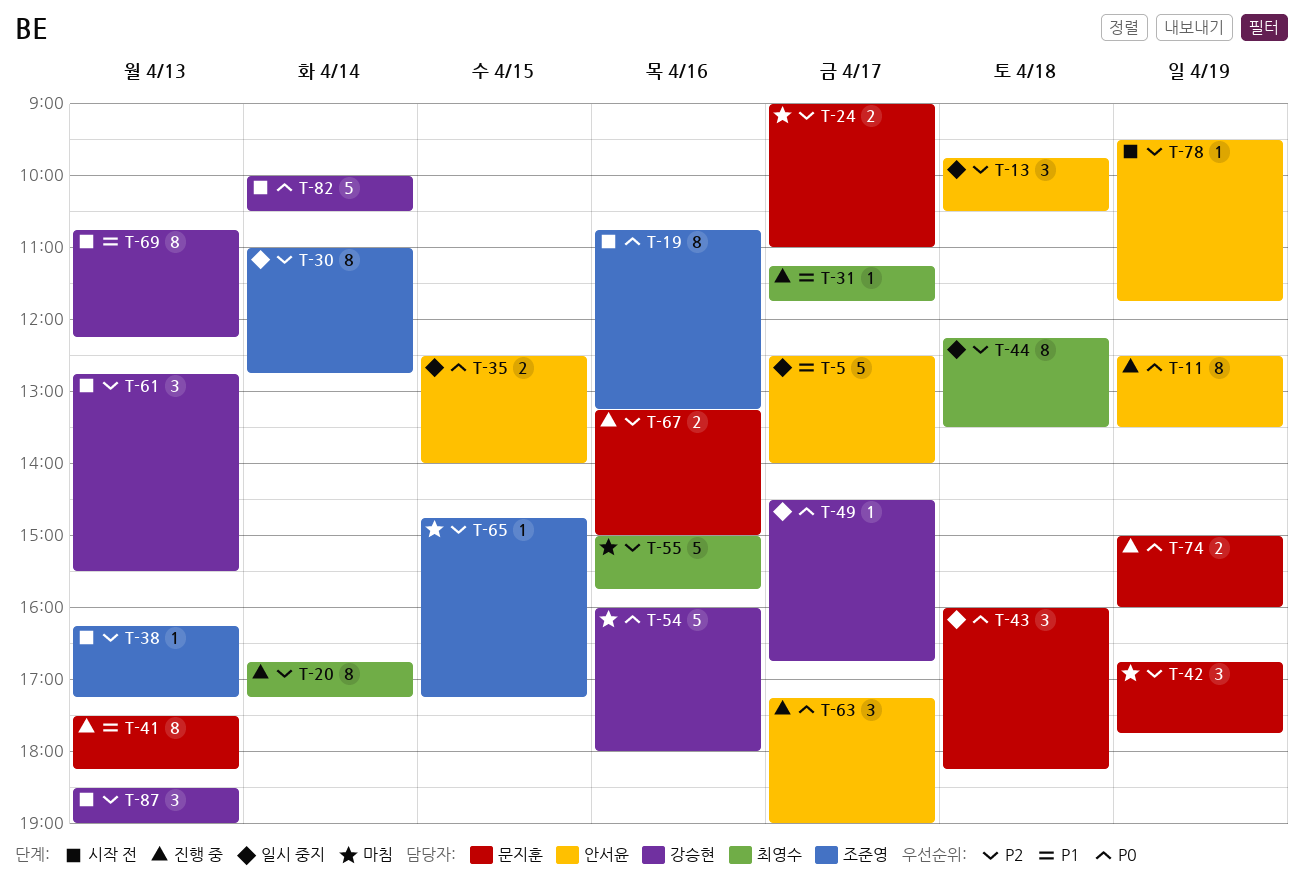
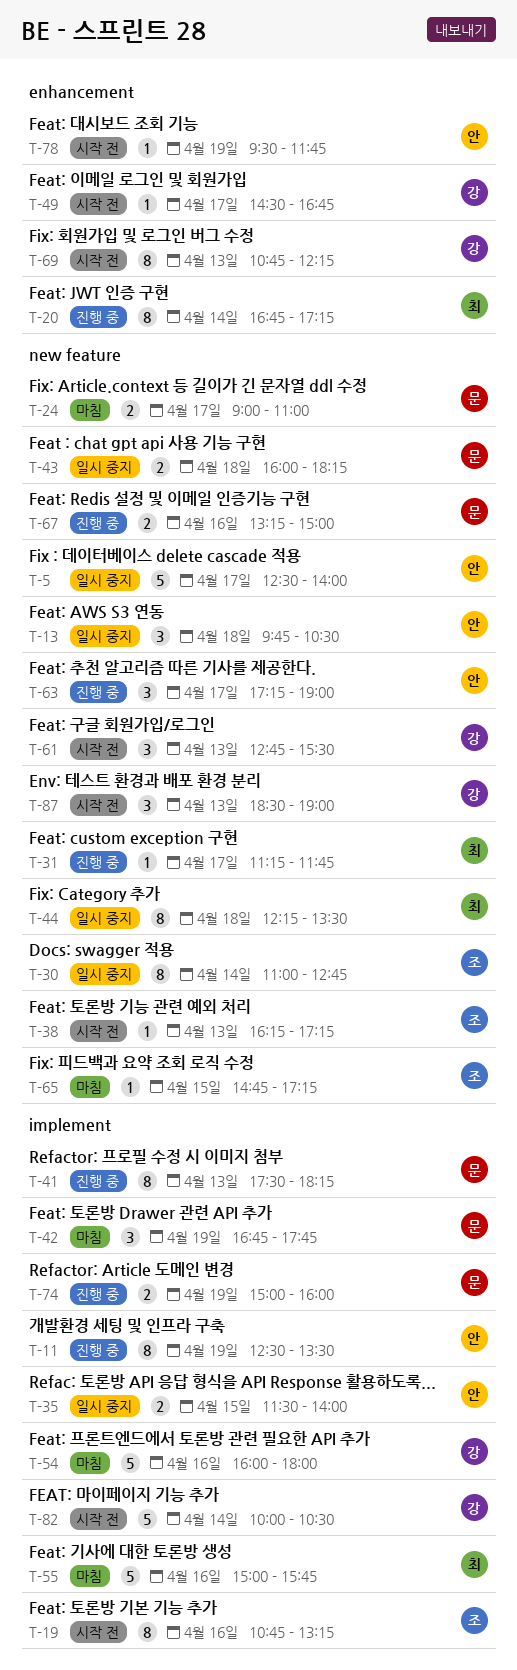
T-35, begins: 12:30 -> 11:30
T-43, estimate: 3 -> 2
T-49, status: 일시 중지 -> 시작 전

